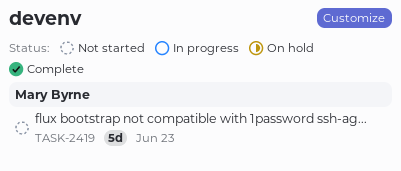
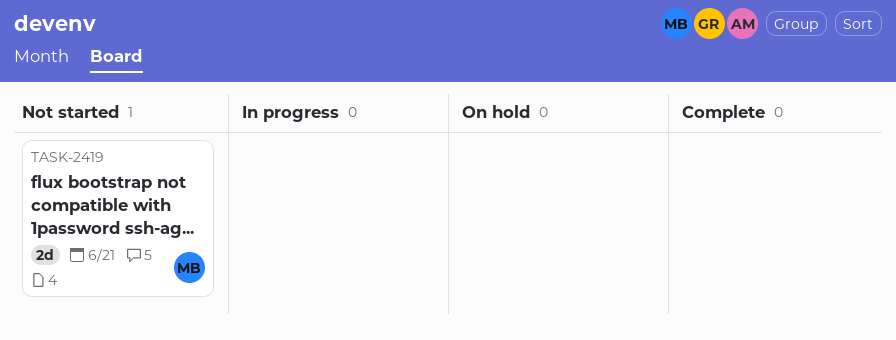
TASK-2419, estimate: 5d -> 2d
TASK-2419, due: Jun 23 -> Jun 21

